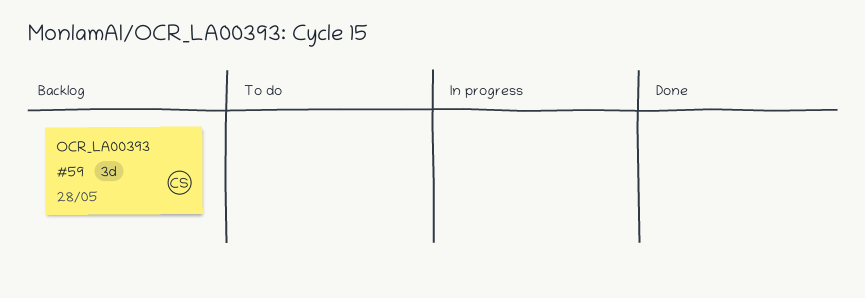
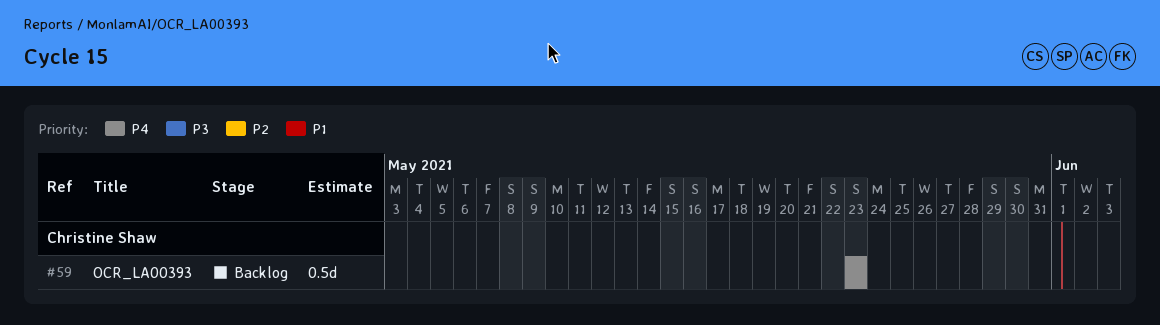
#59, estimate: 3d -> 0.5d
#59, due: May 28 -> May 23

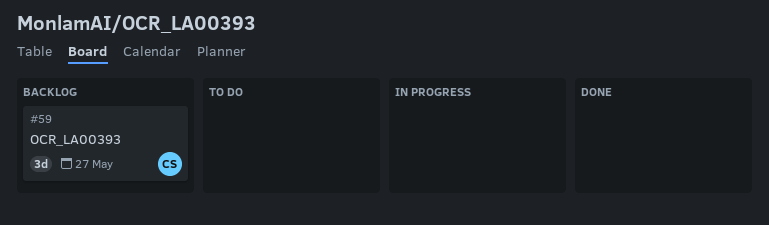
#59, estimate: 0.5d -> 3d
#59, due: May 23 -> May 27

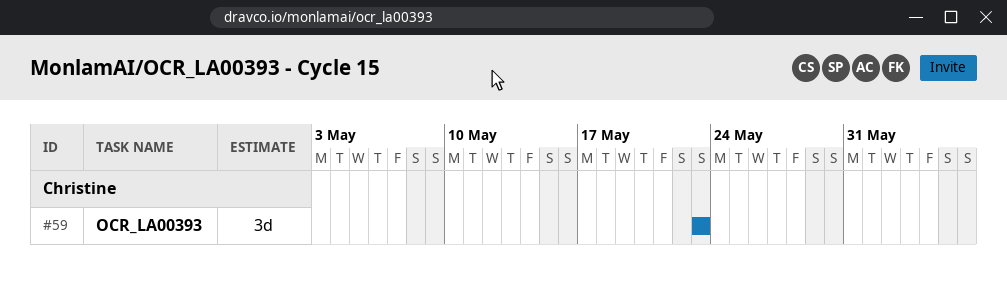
#59, due: May 27 -> May 23

